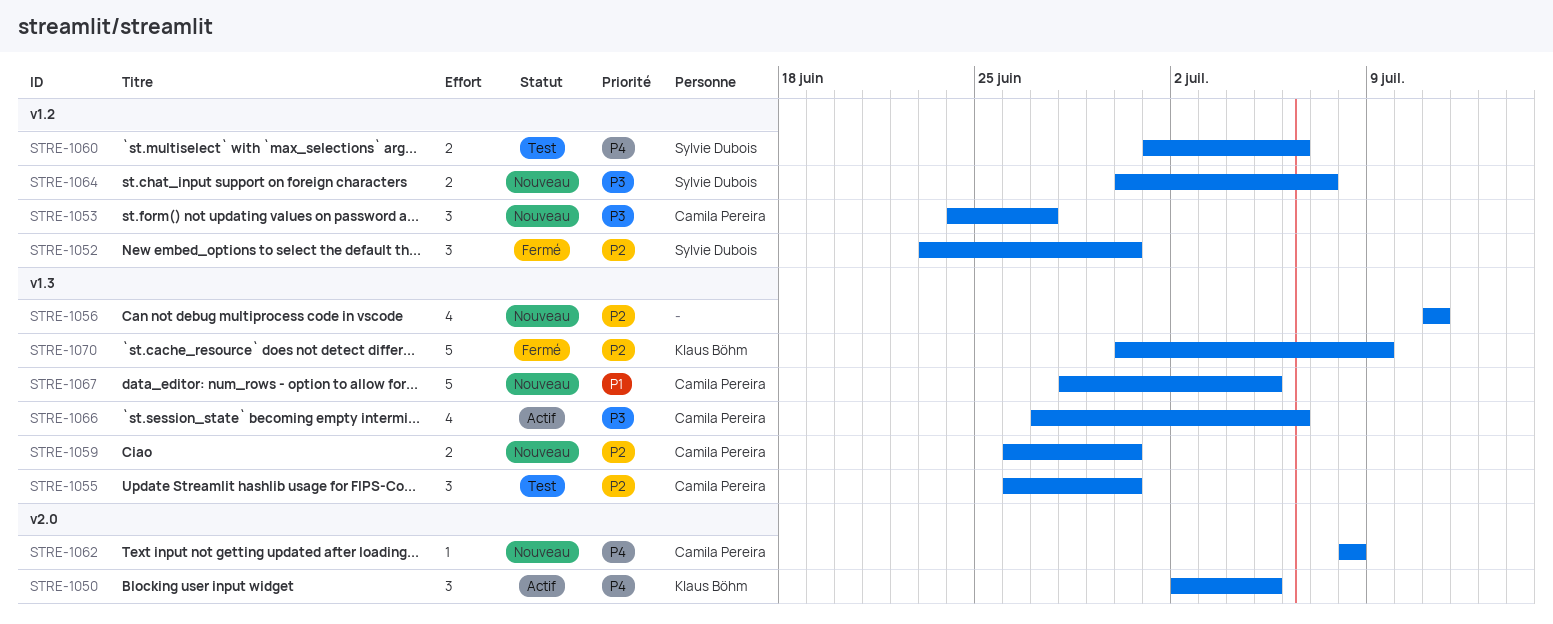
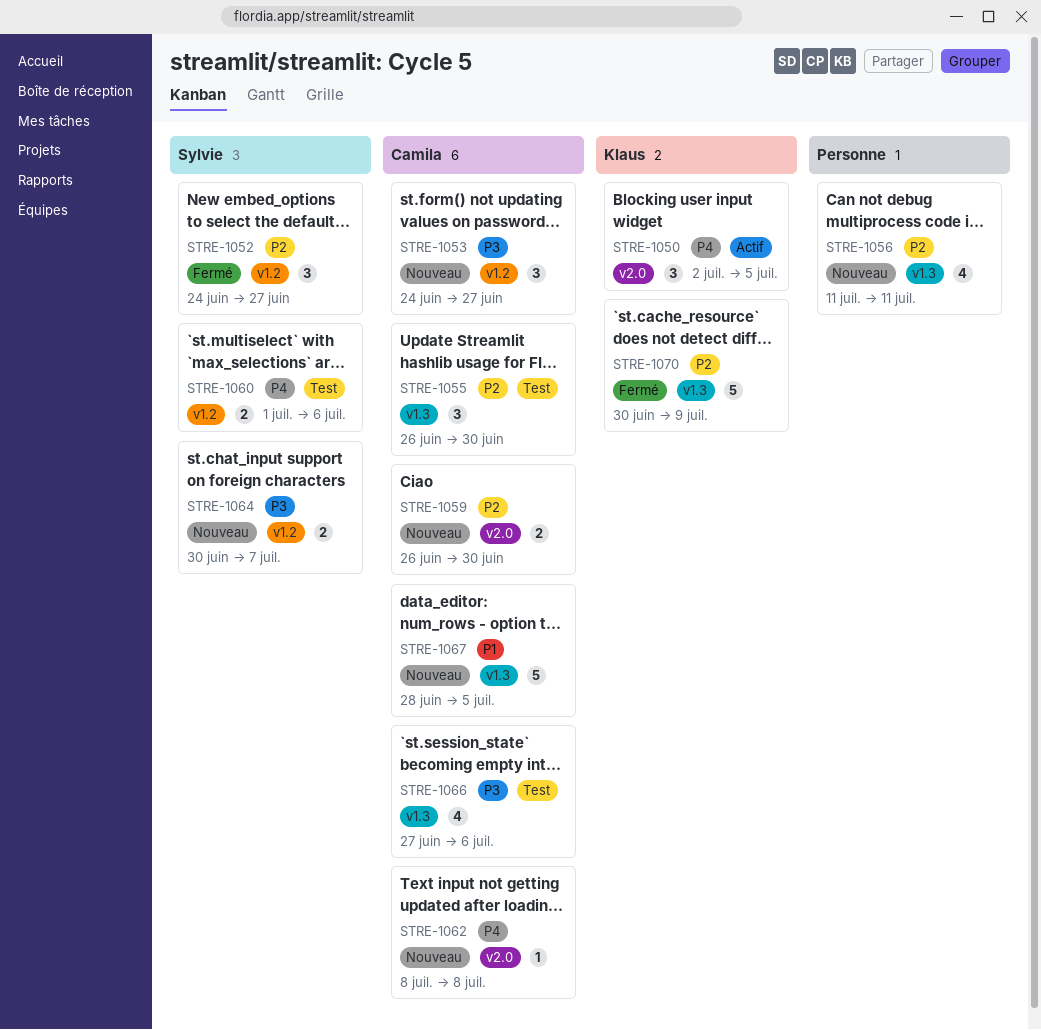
STRE-1052, start: Jun 23 -> Jun 24
STRE-1052, due: Jun 30 -> Jun 27
STRE-1059, label: v1.3 -> v2.0
STRE-1066, status: Actif -> Test

